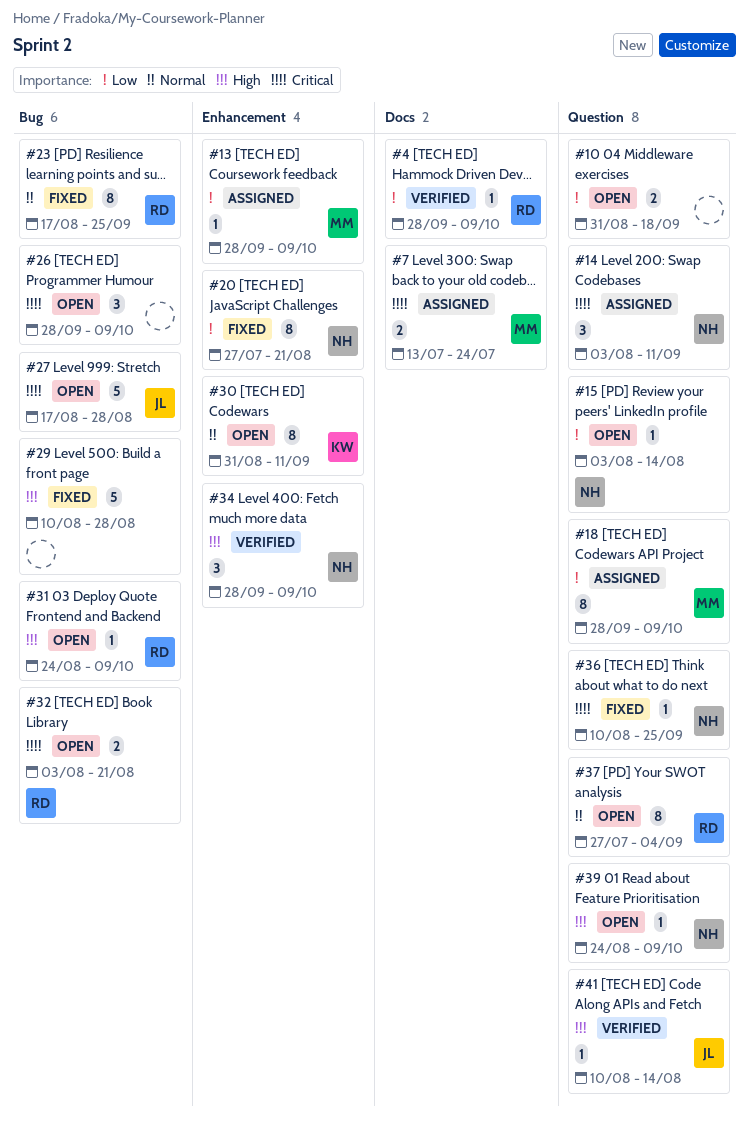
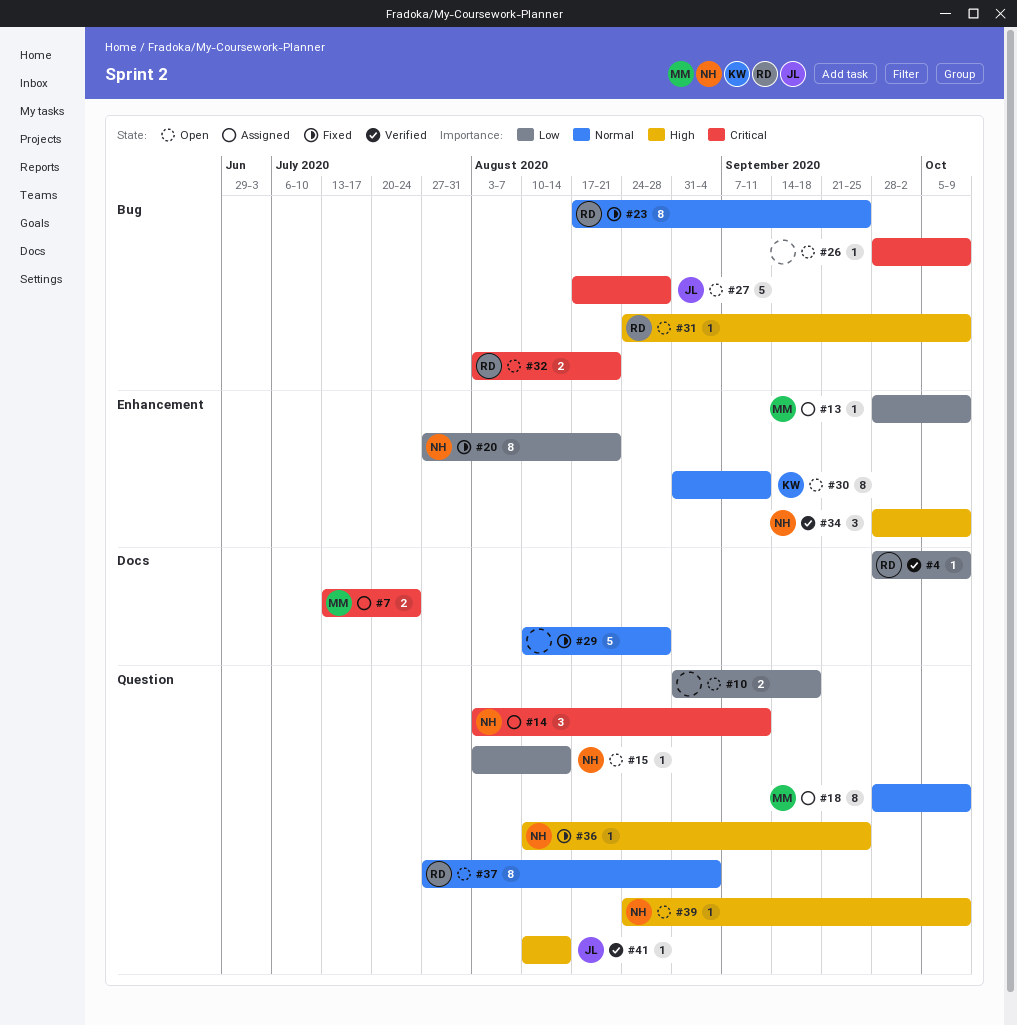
#18, priority: Low -> Normal
#26, estimate: 3 -> 1
#29, priority: High -> Normal
#29, label: Bug -> Docs
#36, priority: Critical -> High

